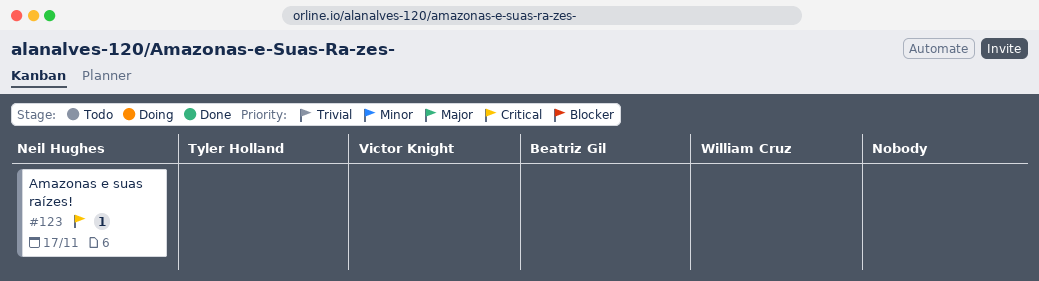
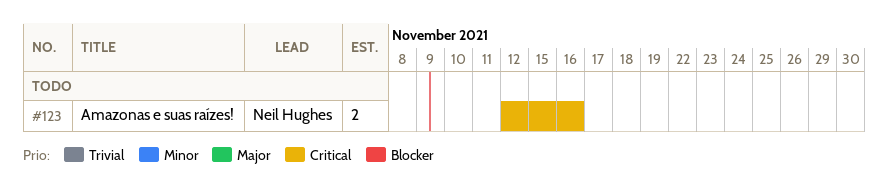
#123, estimate: 1 -> 2
#123, due: Nov 17 -> Nov 16

